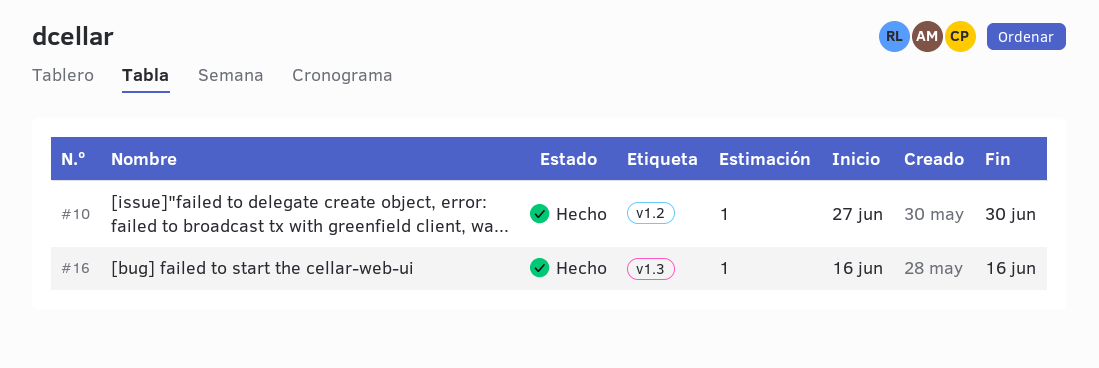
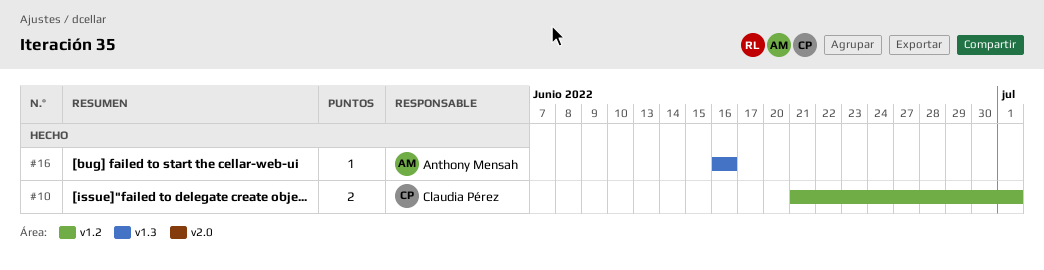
#10, estimate: 1 -> 2
#10, start: Jun 27 -> Jun 21
#10, due: Jun 30 -> Jul 1

